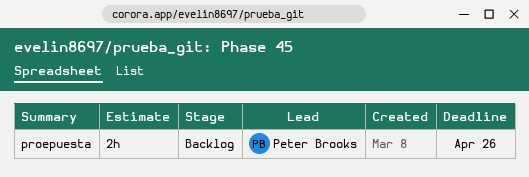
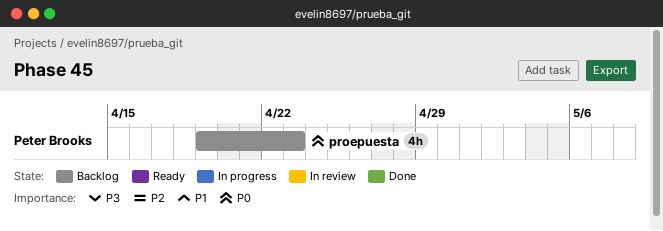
proepuesta, estimate: 2h -> 4h
proepuesta, due: Apr 26 -> Apr 23

